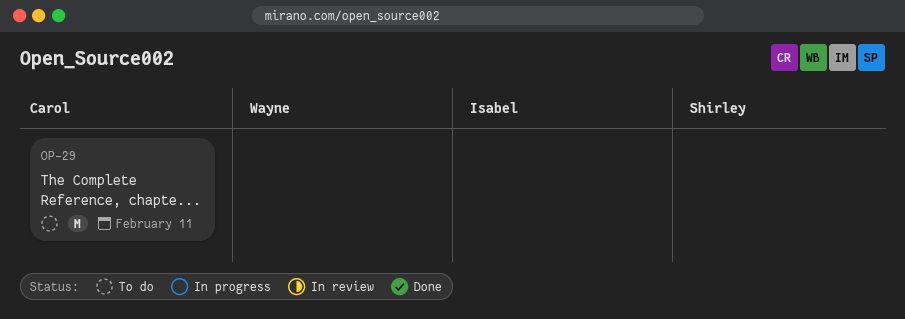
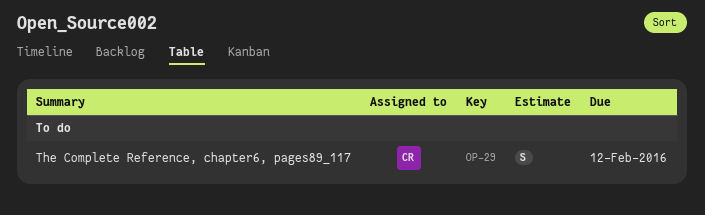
OP-29, estimate: M -> S
OP-29, due: Feb 11 -> Feb 12

